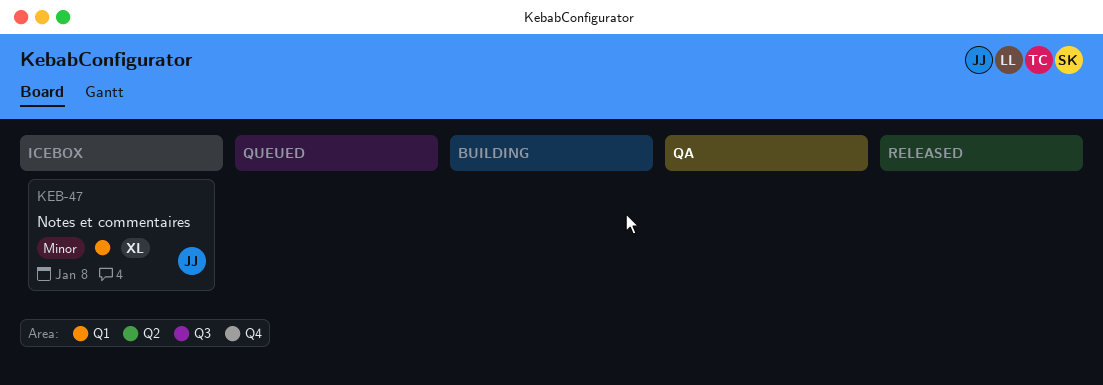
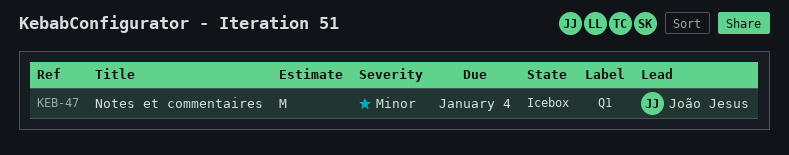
KEB-47, estimate: XL -> M
KEB-47, due: Jan 8 -> Jan 4

